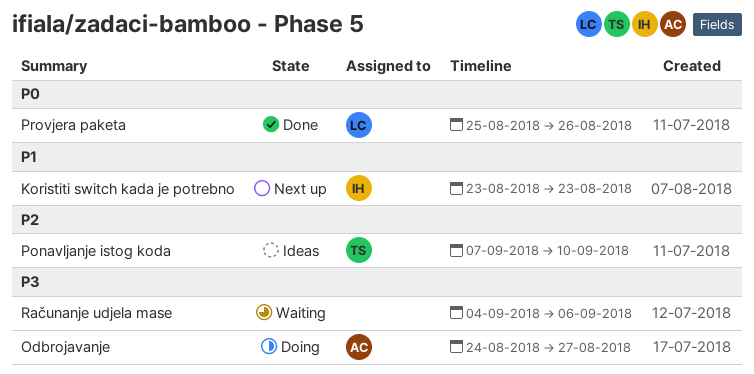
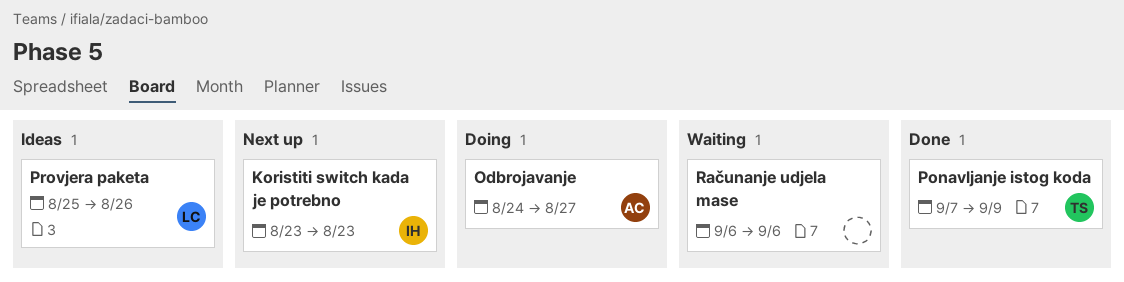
Ponavljanje istog koda, status: Ideas -> Done
Ponavljanje istog koda, due: Sep 10 -> Sep 9
Provjera paketa, status: Done -> Ideas
Računanje udjela mase, start: Sep 4 -> Sep 6

